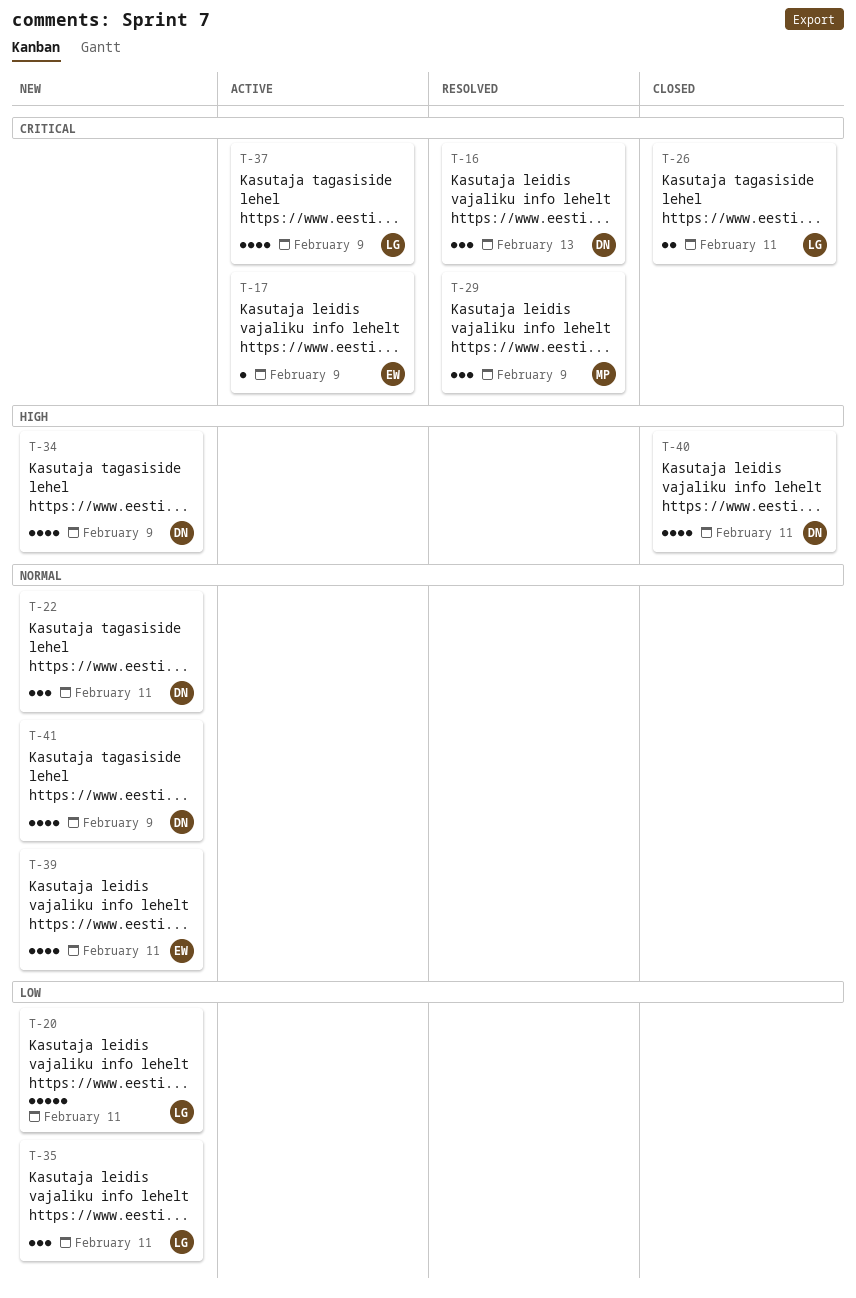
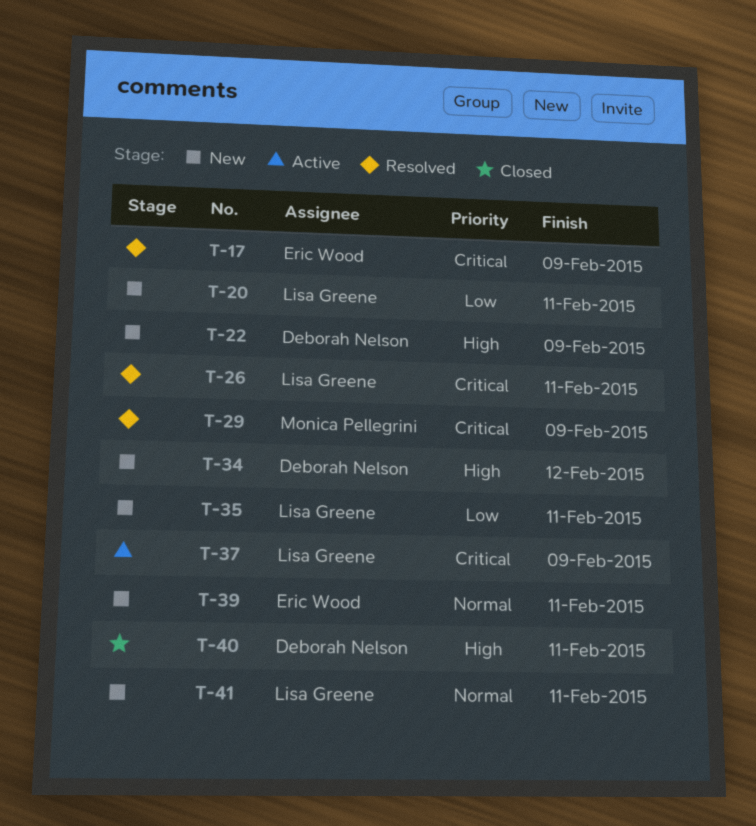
T-16: present -> none
T-17, status: Active -> Resolved
T-22, priority: Normal -> High
T-22, due: Feb 11 -> Feb 9
T-26, status: Closed -> Resolved
T-34, due: Feb 9 -> Feb 12
T-41, owner: Deborah Nelson -> Lisa Greene
T-41, due: Feb 9 -> Feb 11

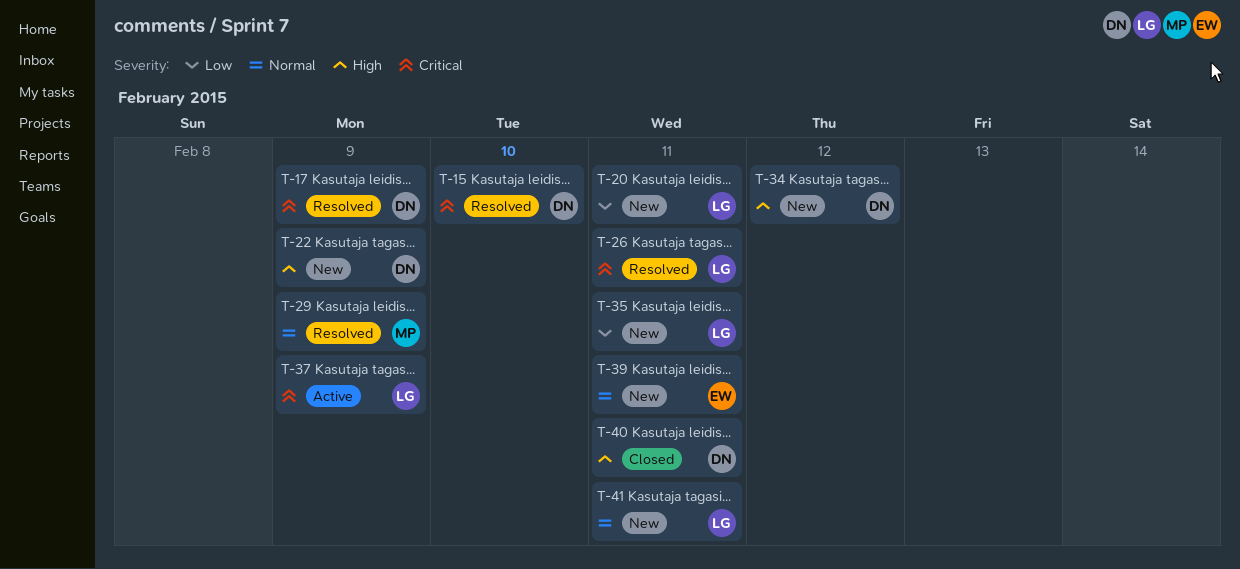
T-15: none -> present
T-17, owner: Eric Wood -> Deborah Nelson
T-29, priority: Critical -> Normal

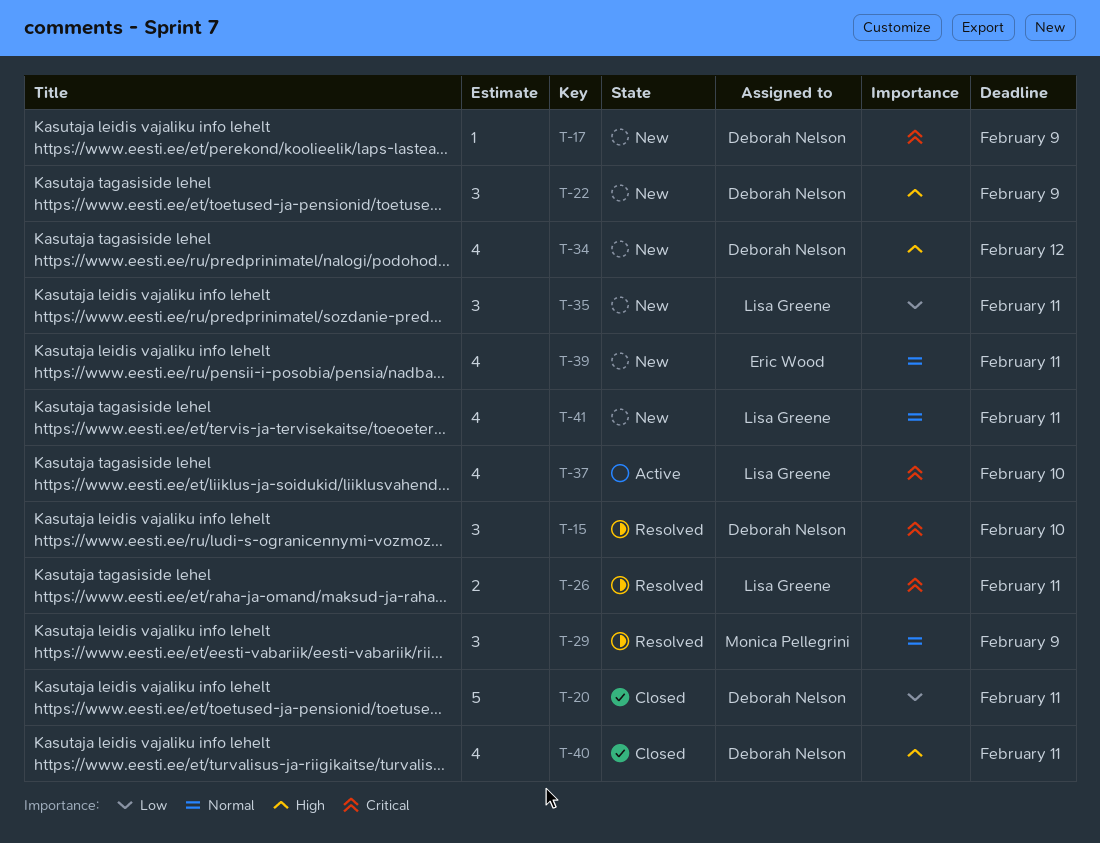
T-17, status: Resolved -> New
T-20, status: New -> Closed
T-20, owner: Lisa Greene -> Deborah Nelson
T-37, due: Feb 9 -> Feb 10

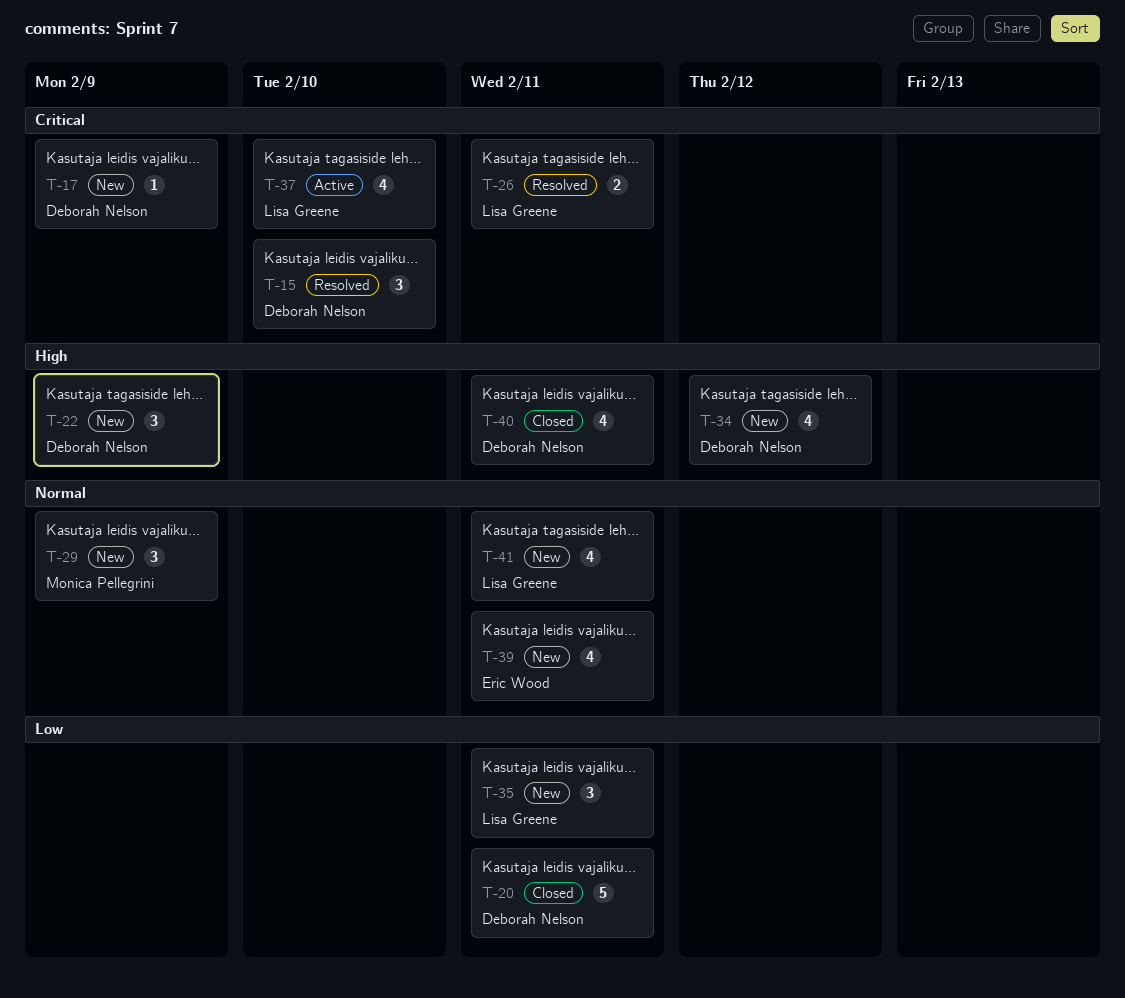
T-29, status: Resolved -> New

